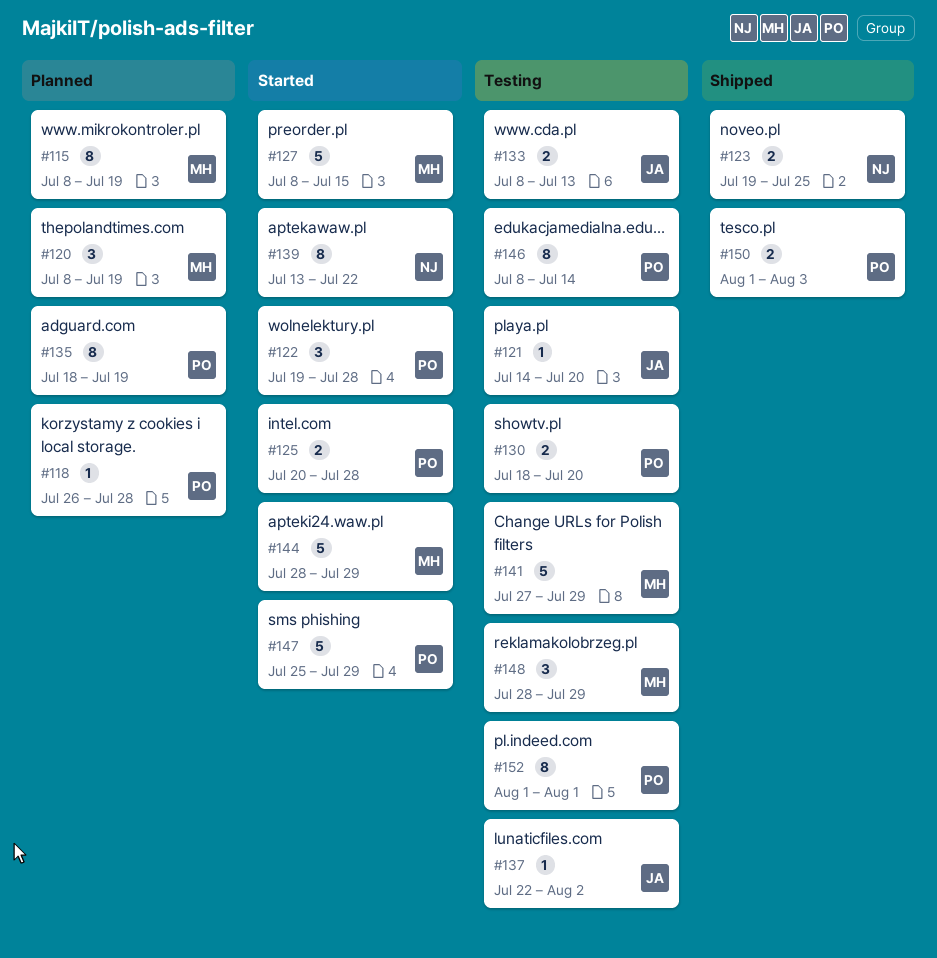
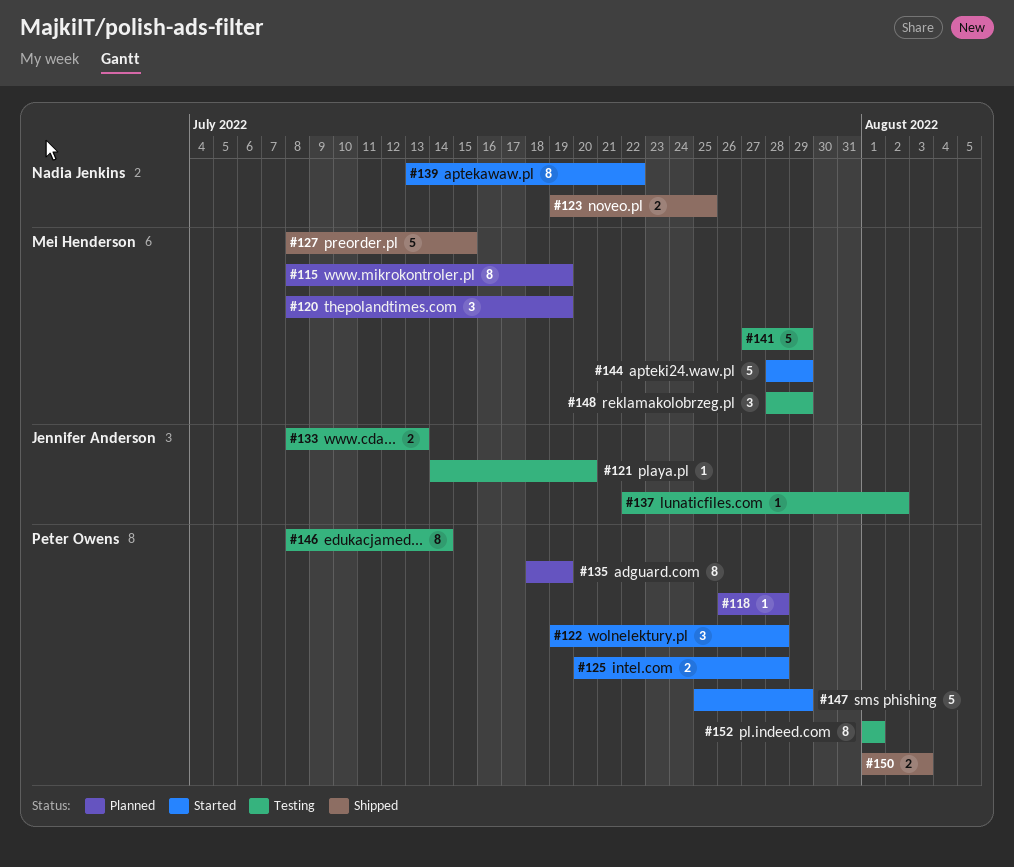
#127, status: Started -> Shipped
#130: present -> none

